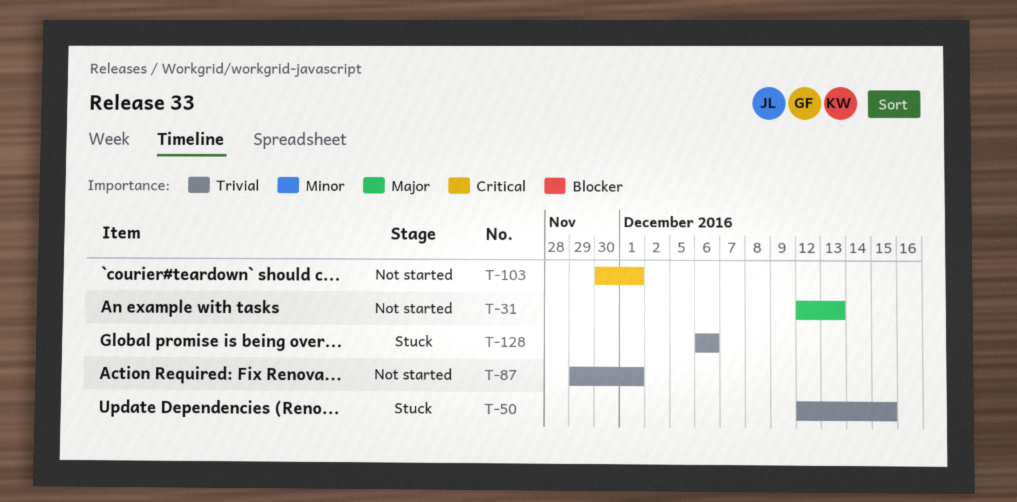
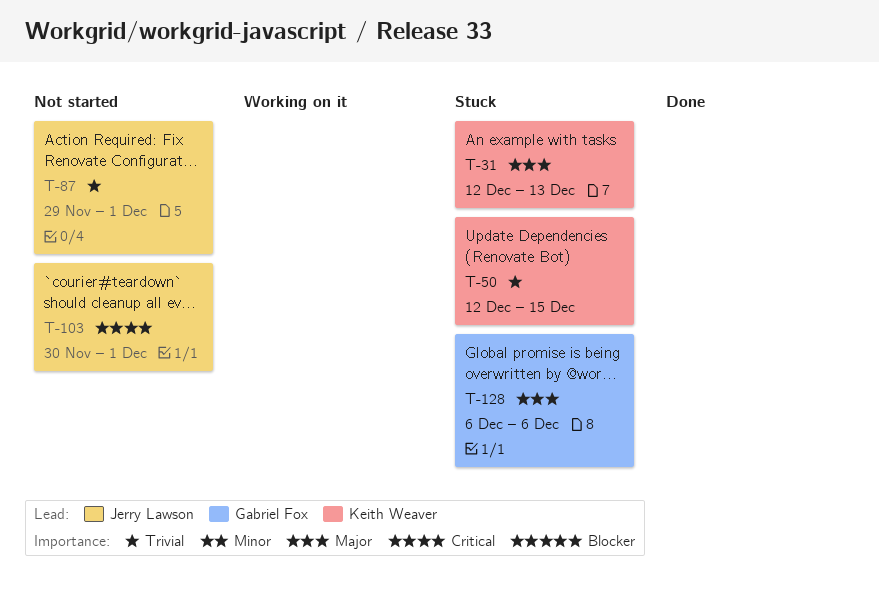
T-31, status: Not started -> Stuck
T-128, priority: Trivial -> Major

